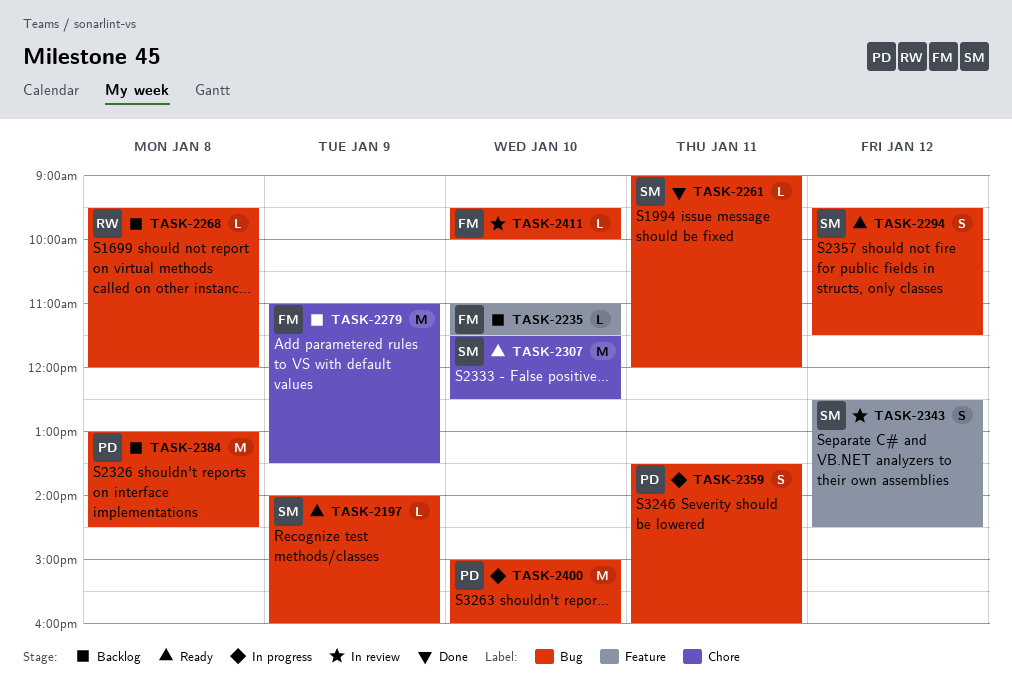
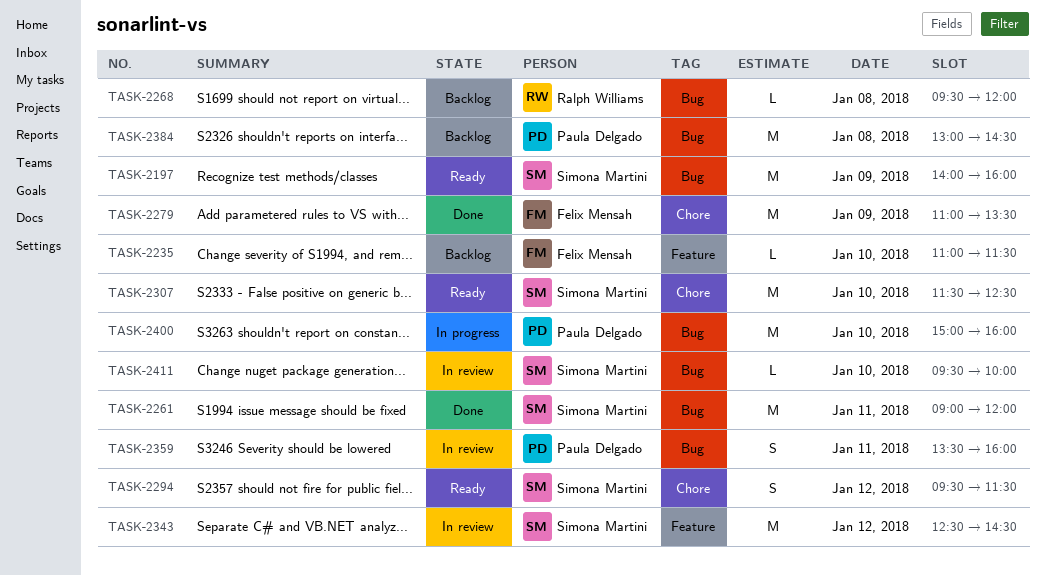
TASK-2197, estimate: L -> M
TASK-2261, estimate: L -> M
TASK-2279, status: Backlog -> Done
TASK-2294, label: Bug -> Chore
TASK-2343, estimate: S -> M
TASK-2359, status: In progress -> In review
TASK-2411, owner: Felix Mensah -> Simona Martini

